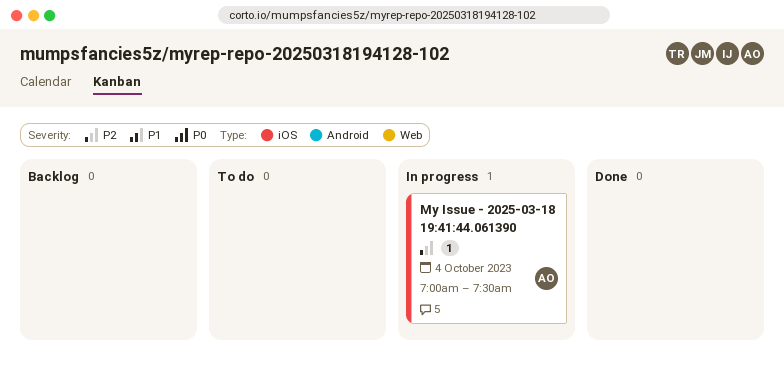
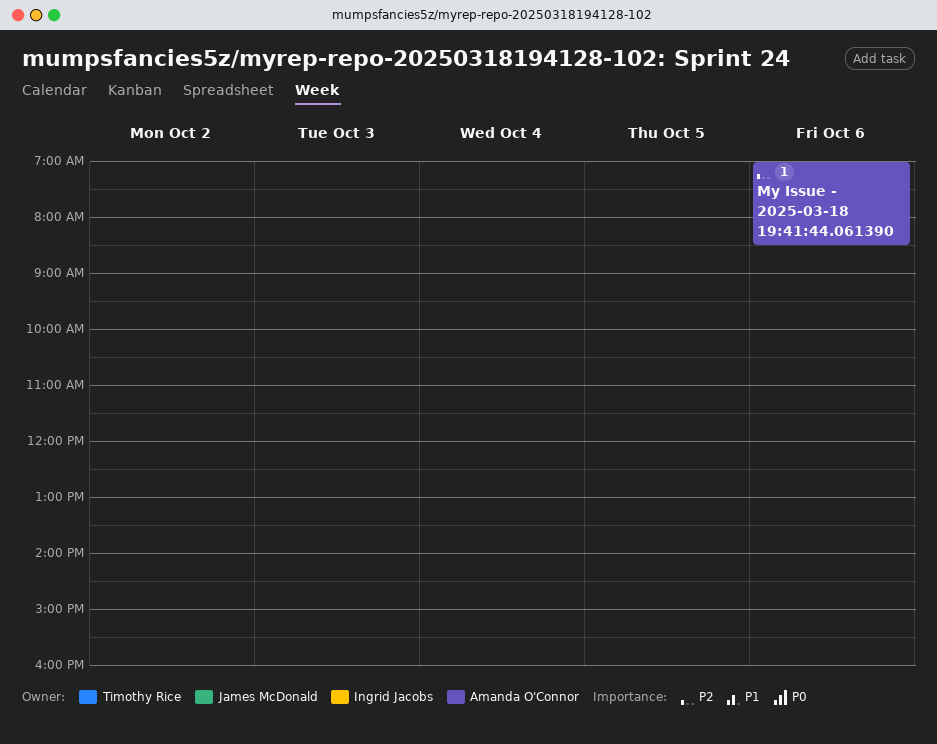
My Issue - 2025-03-18 19:41:44.061390, day: Oct 4 -> Oct 6
My Issue - 2025-03-18 19:41:44.061390, ends: 07:30 -> 08:30

